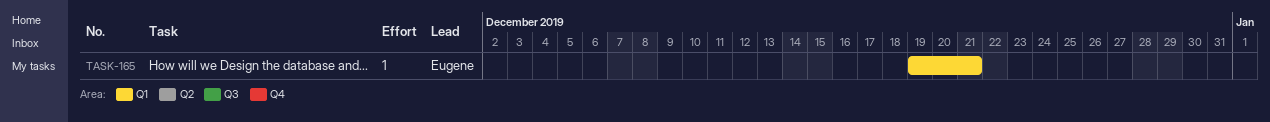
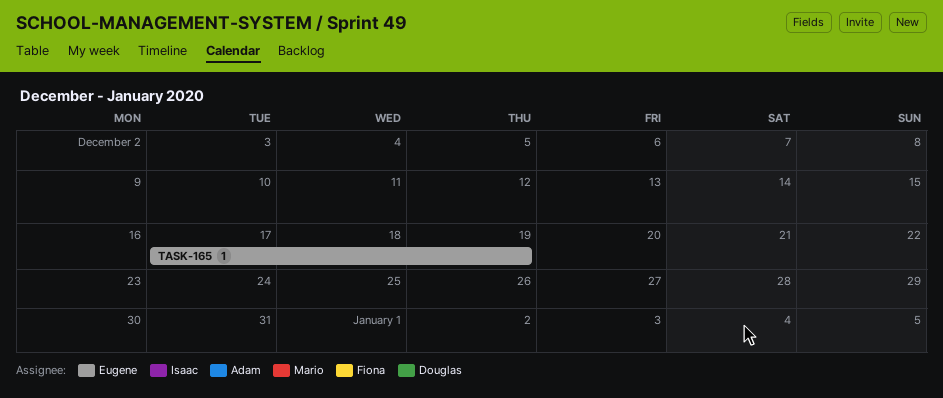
TASK-165, start: Dec 19 -> Dec 17
TASK-165, due: Dec 21 -> Dec 19

